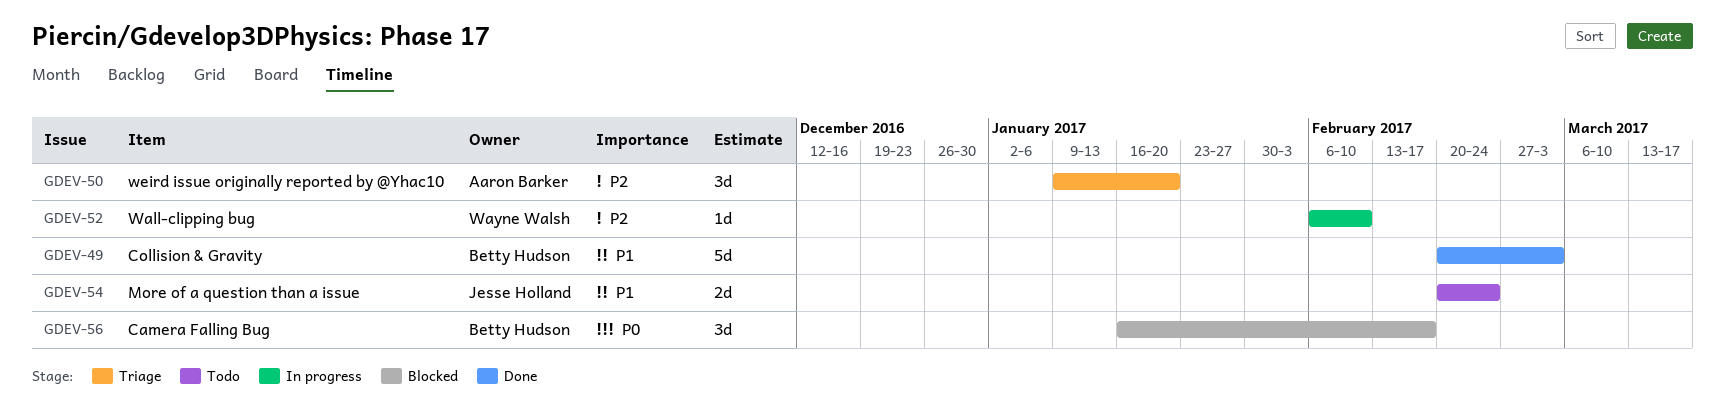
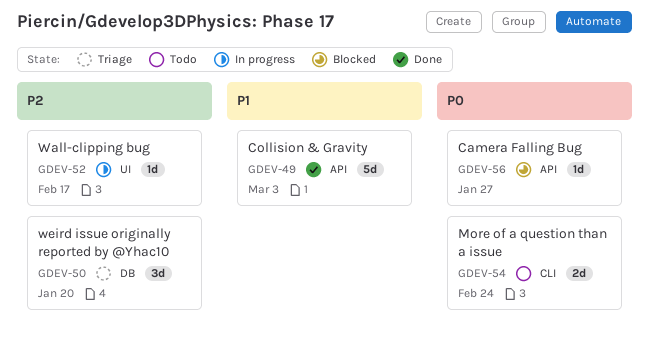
GDEV-52, due: Feb 10 -> Feb 17
GDEV-54, priority: P1 -> P0
GDEV-56, estimate: 3d -> 1d
GDEV-56, due: Feb 17 -> Jan 27

